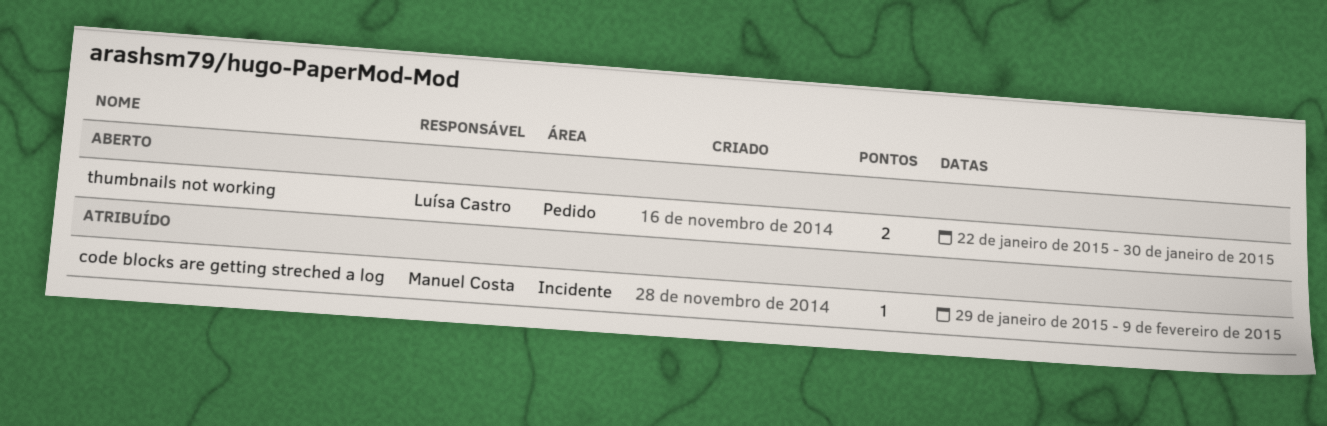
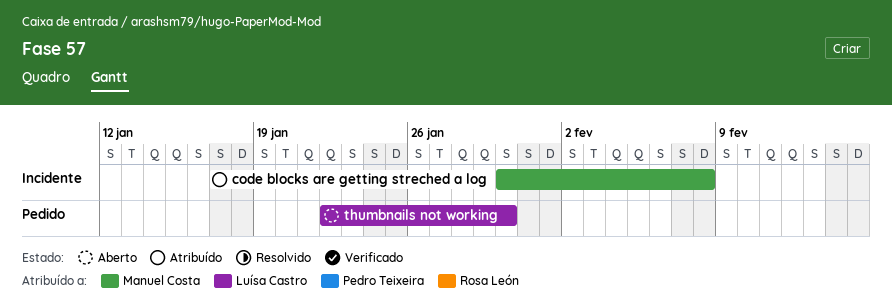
code blocks are getting streched a log, start: Jan 29 -> Jan 30
code blocks are getting streched a log, due: Feb 9 -> Feb 8

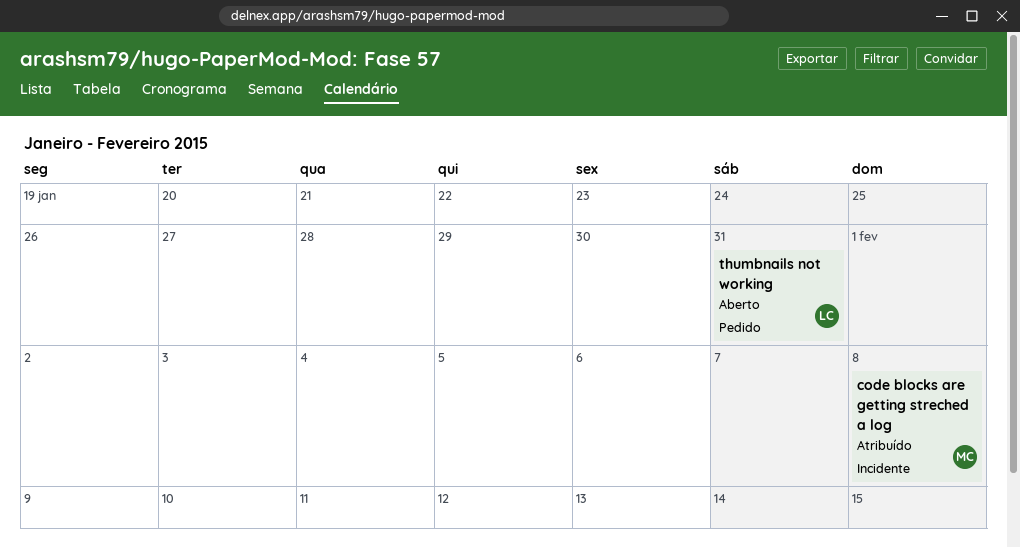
thumbnails not working, due: Jan 30 -> Jan 31

